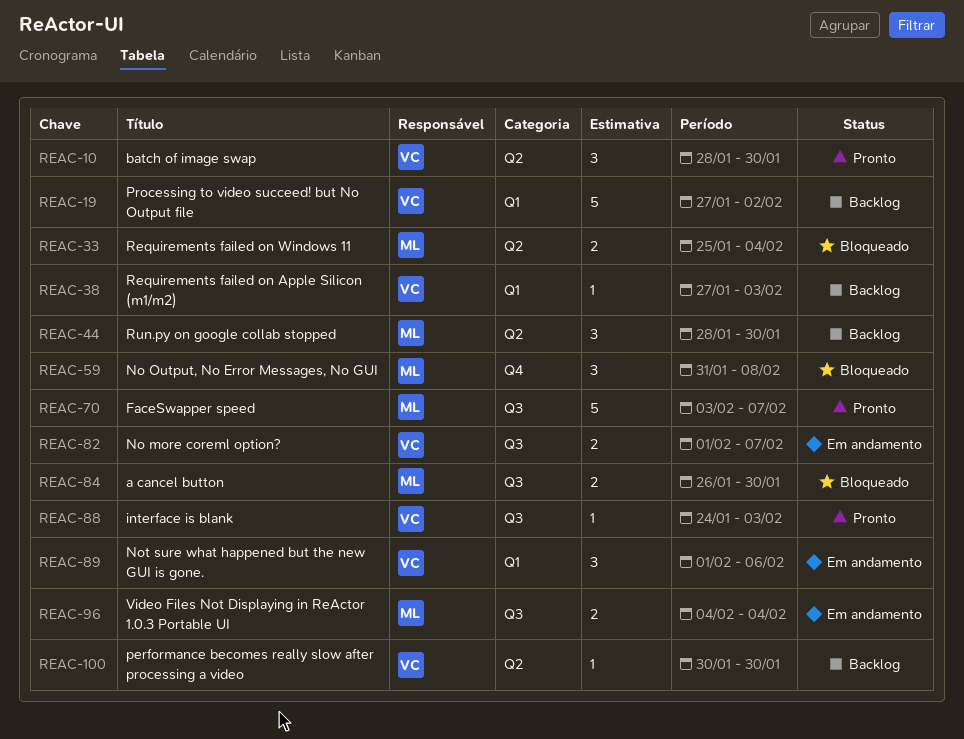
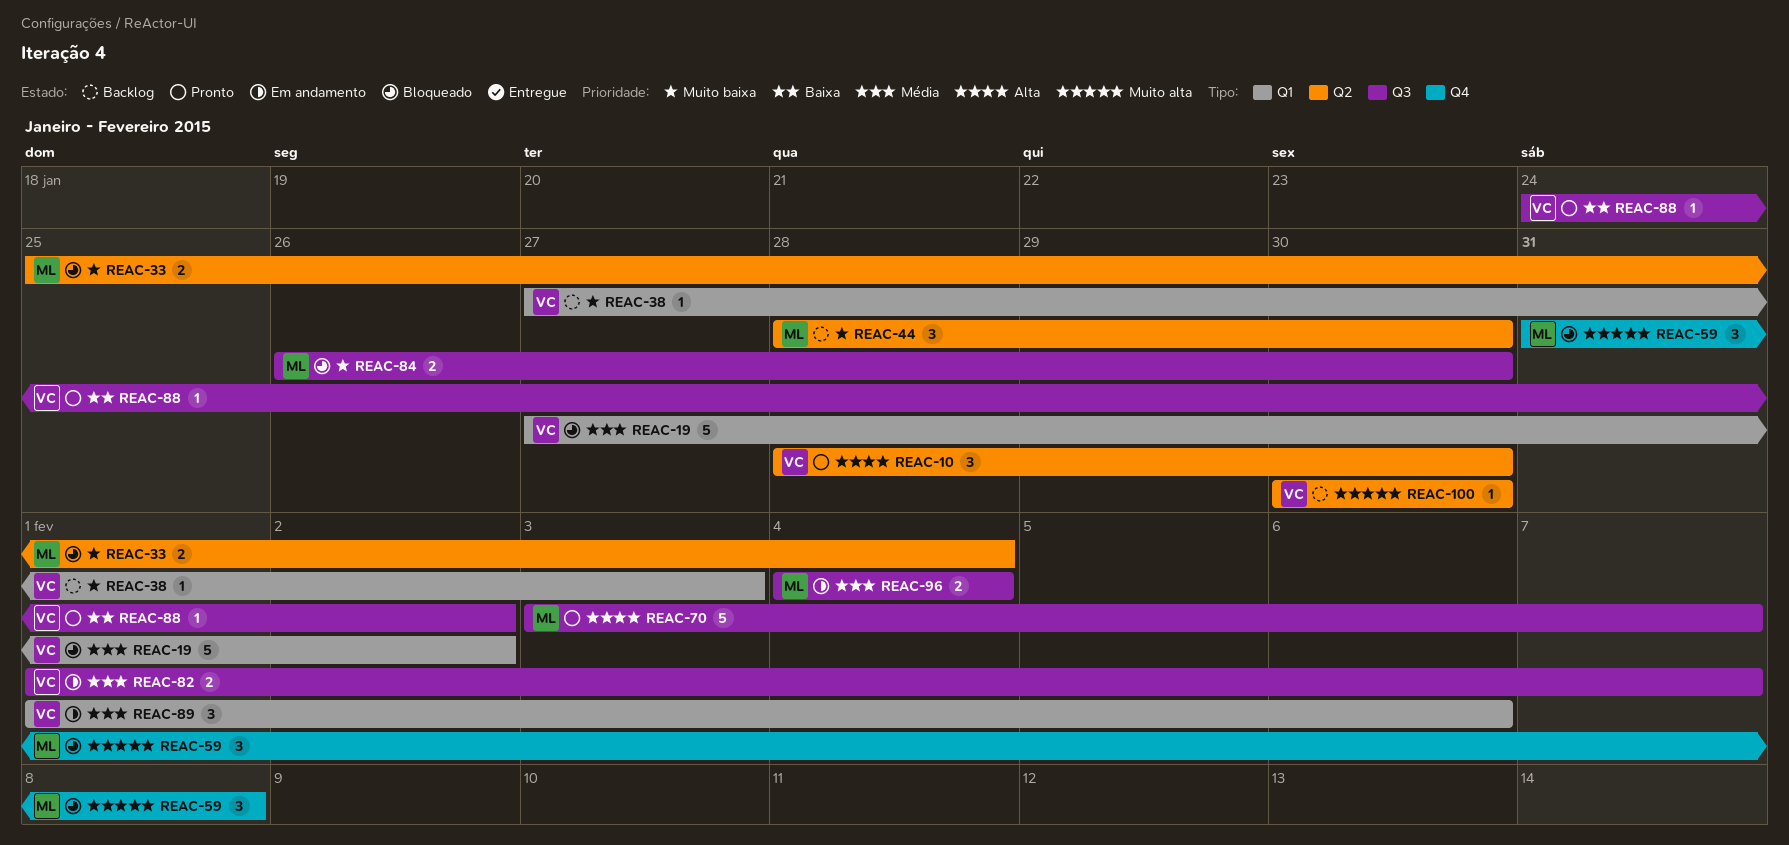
REAC-19, status: Backlog -> Bloqueado
REAC-88, due: Feb 3 -> Feb 2

